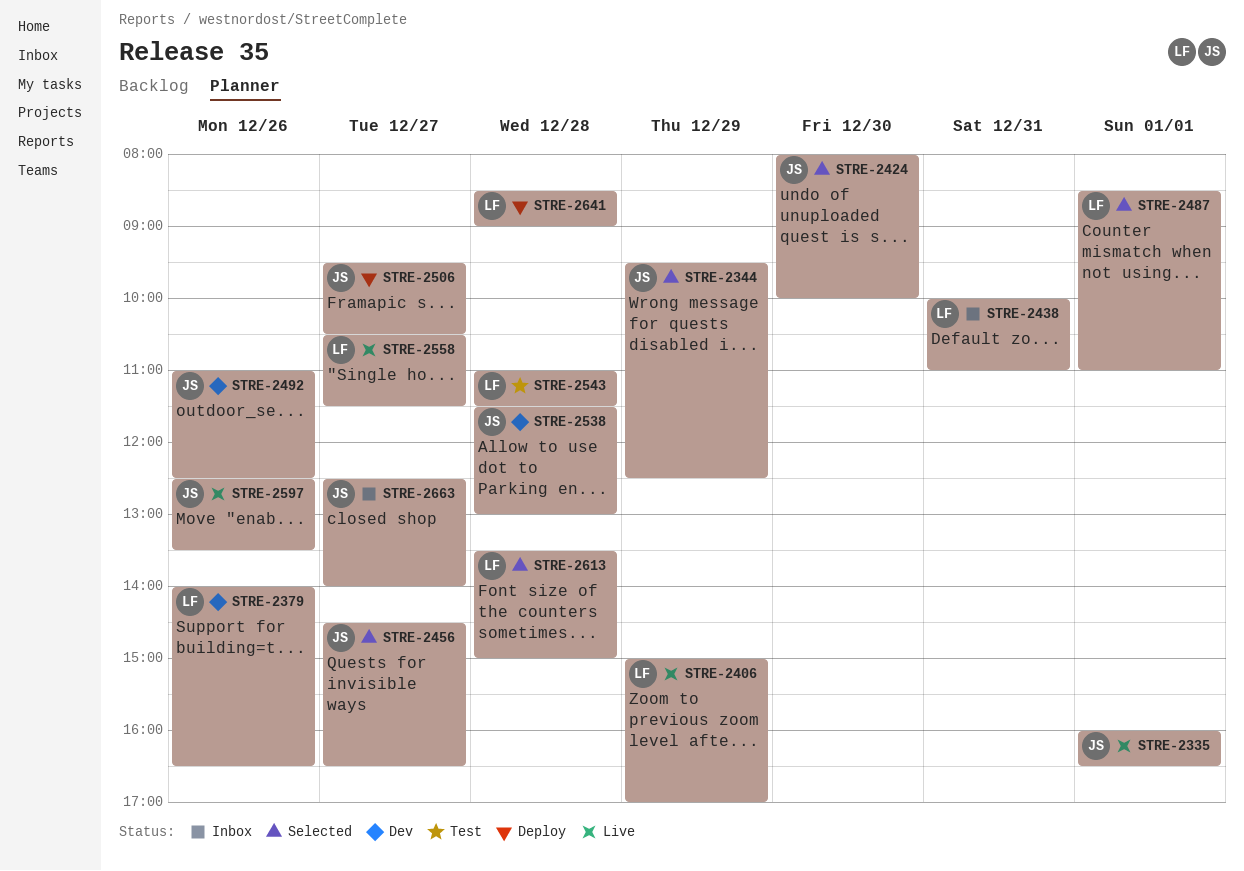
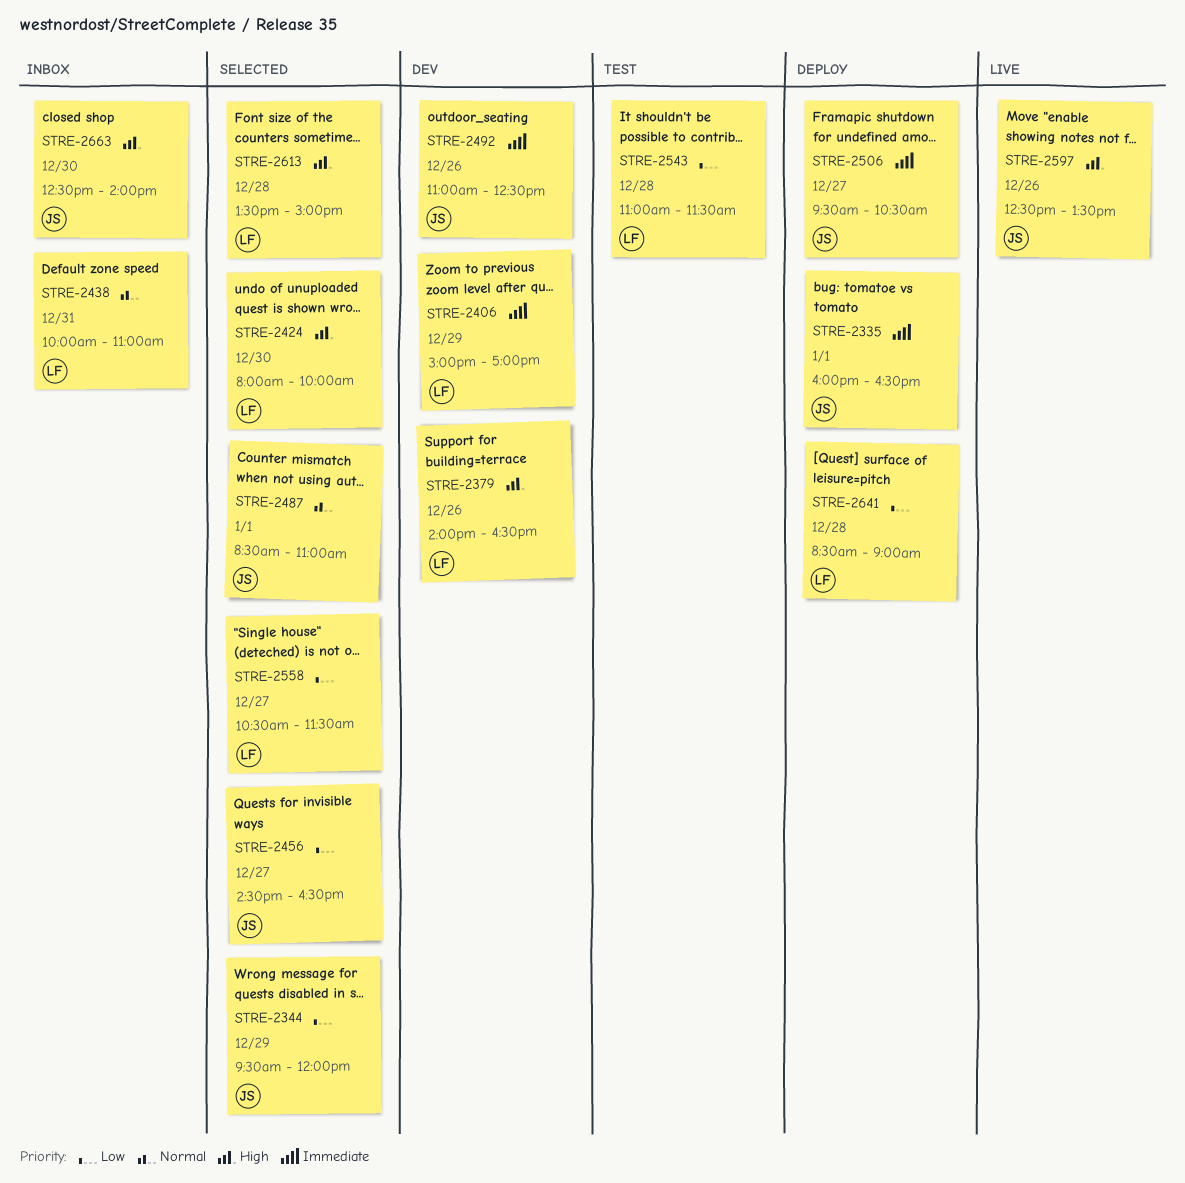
STRE-2335, status: Live -> Deploy
STRE-2344, ends: 12:30 -> 12:00
STRE-2406, status: Live -> Dev
STRE-2424, owner: JS -> LF
STRE-2487, owner: LF -> JS
STRE-2538: present -> none
STRE-2558, status: Live -> Selected
STRE-2663, day: Dec 27 -> Dec 30

